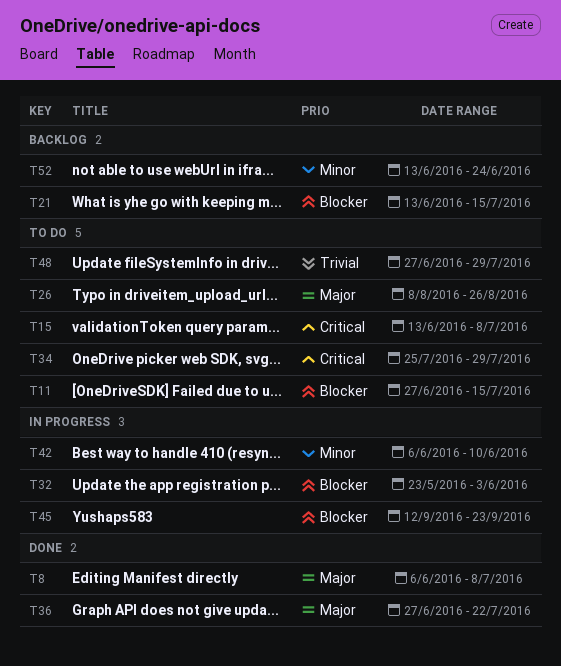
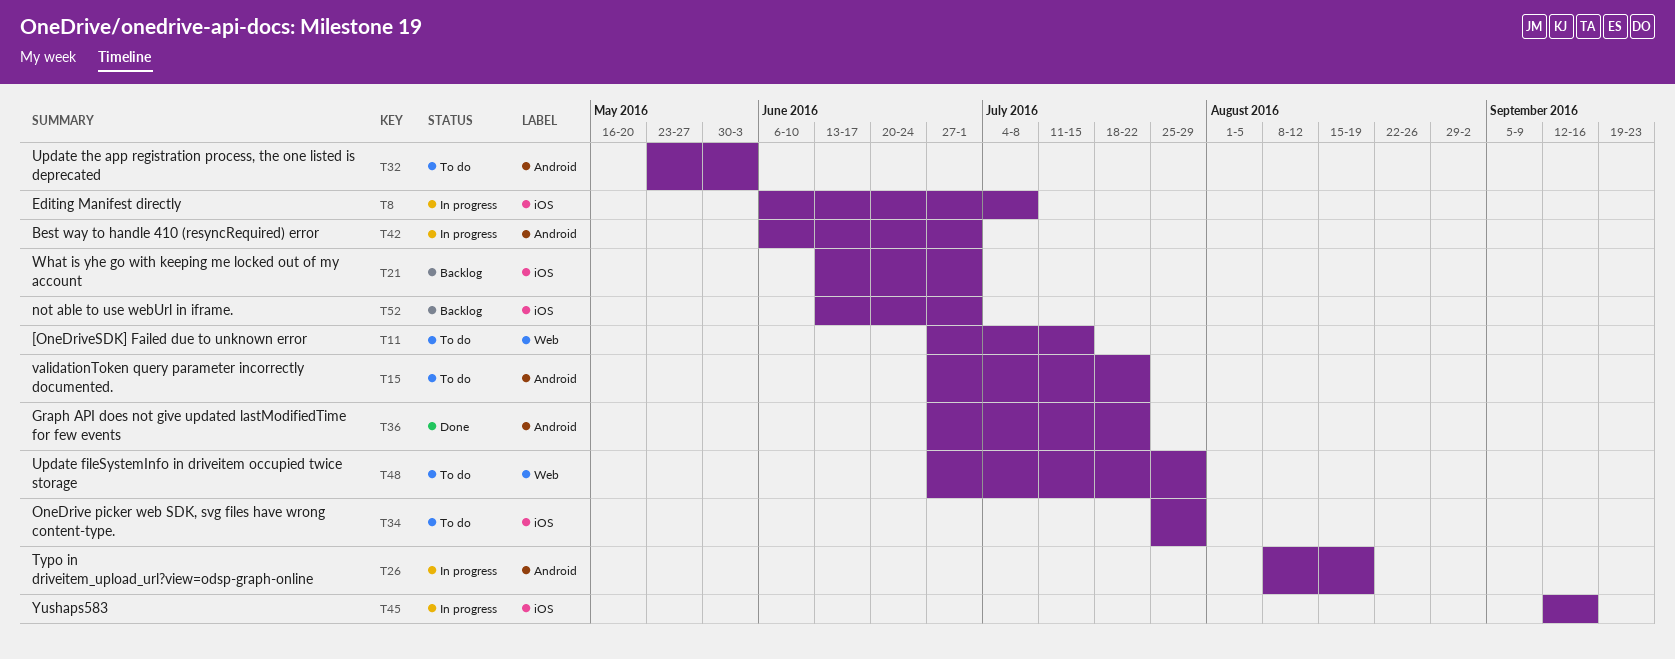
T8, status: Done -> In progress
T15, start: Jun 13 -> Jun 27
T15, due: Jul 8 -> Jul 22
T21, due: Jul 15 -> Jul 1
T26, status: To do -> In progress
T26, due: Aug 26 -> Aug 19
T32, status: In progress -> To do
T42, due: Jun 10 -> Jul 1
T45, due: Sep 23 -> Sep 16
T52, due: Jun 24 -> Jul 1

